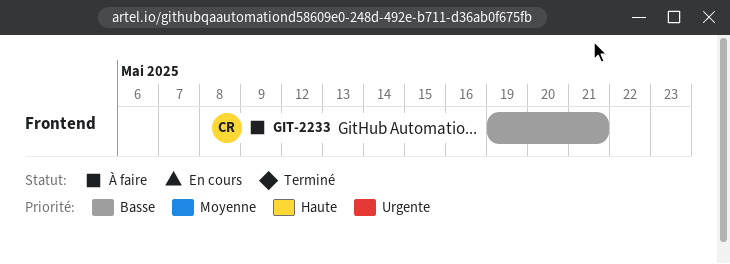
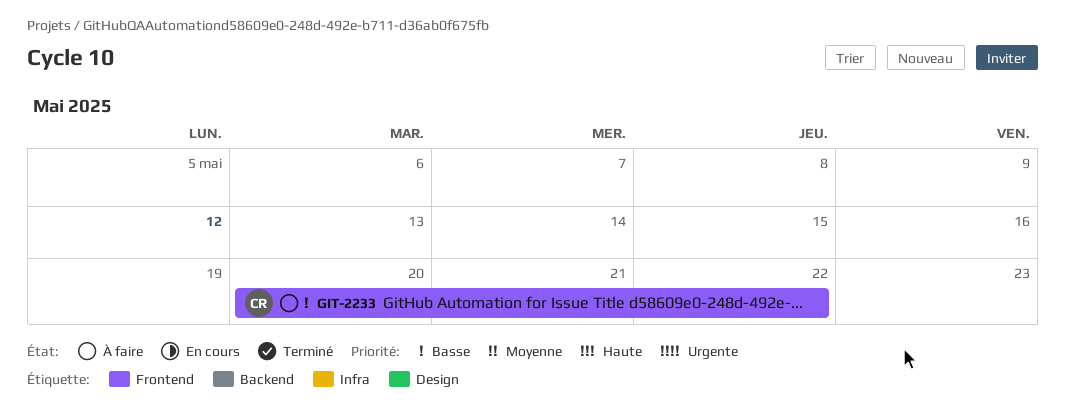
GIT-2233, start: May 19 -> May 20
GIT-2233, due: May 21 -> May 22

